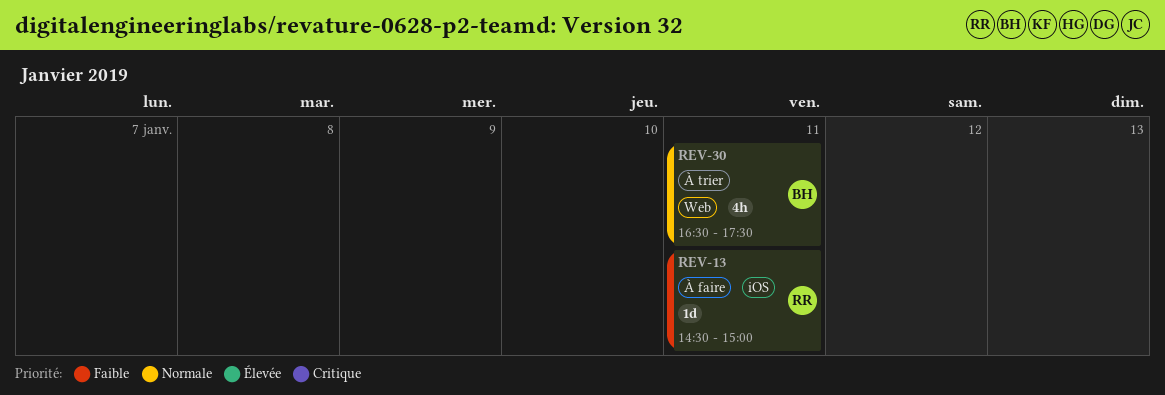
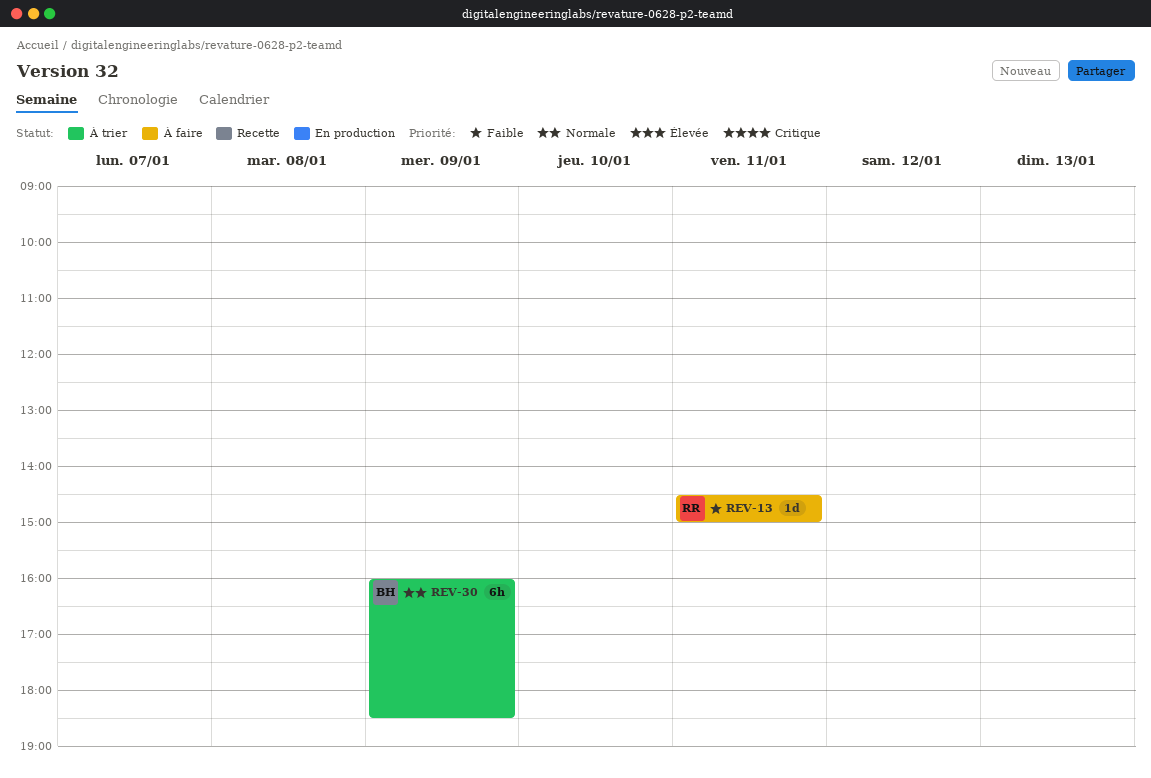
REV-30, estimate: 4h -> 6h
REV-30, day: Jan 11 -> Jan 9
REV-30, begins: 16:30 -> 16:00
REV-30, ends: 17:30 -> 18:30

